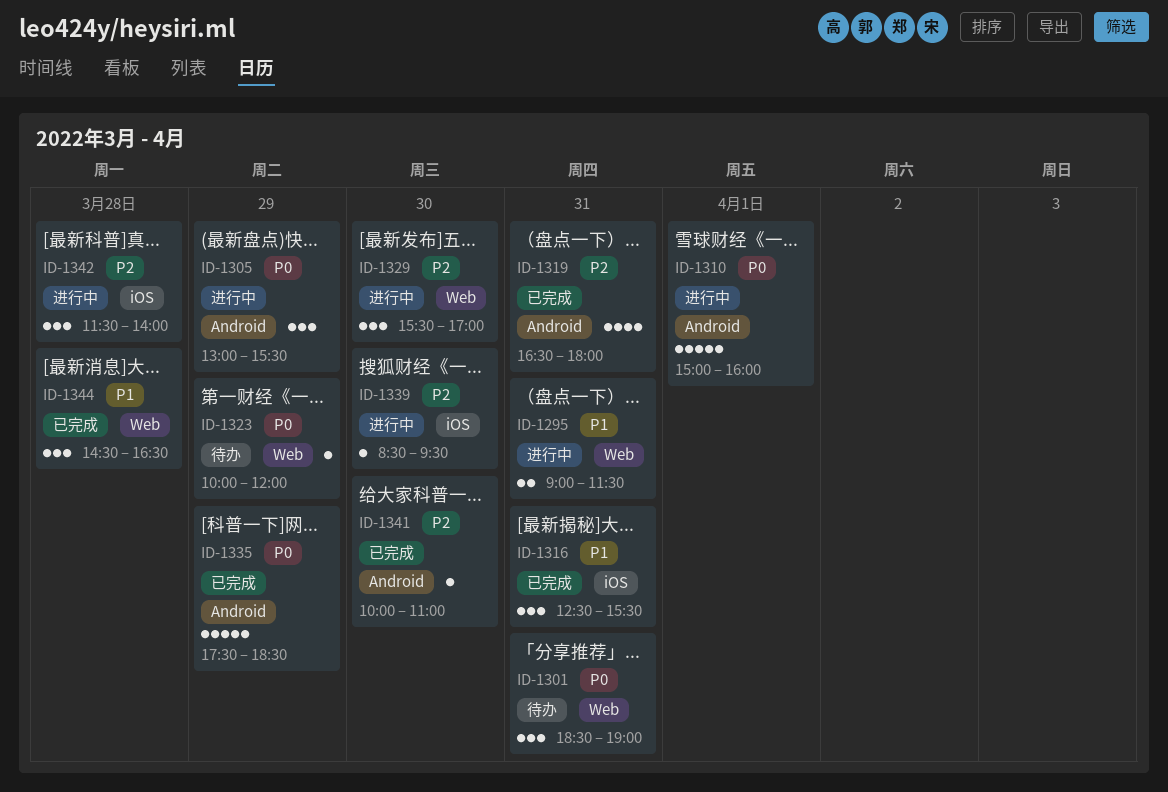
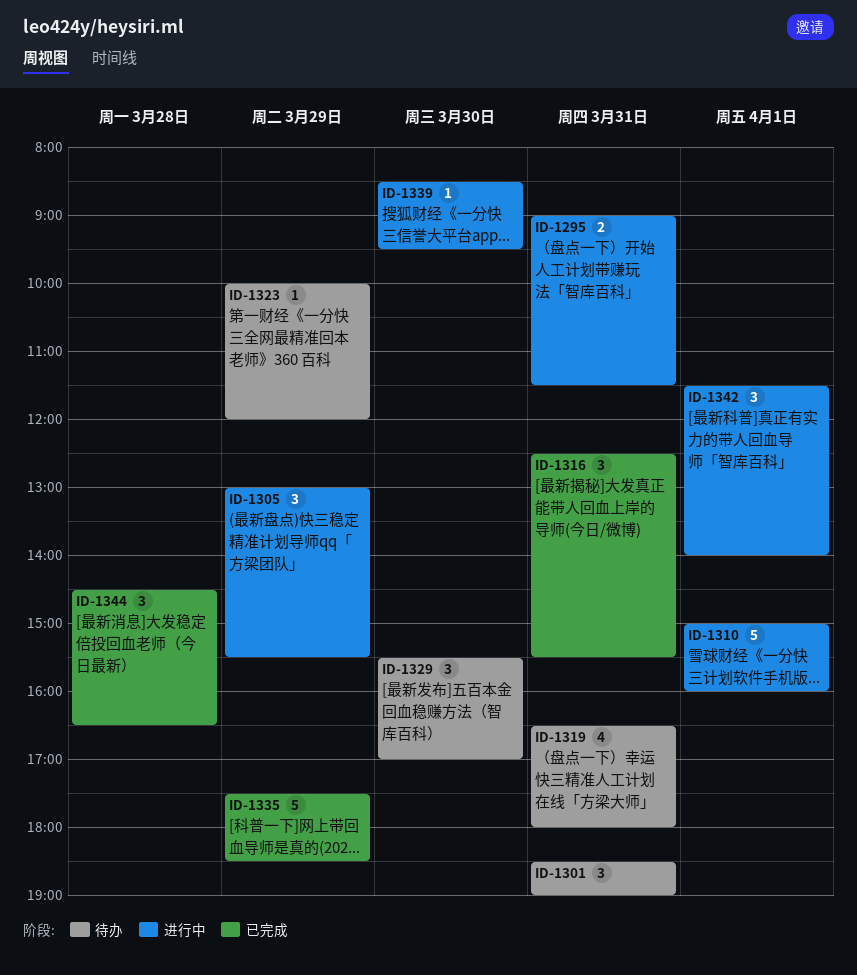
ID-1319, status: 已完成 -> 待办
ID-1329, status: 进行中 -> 待办
ID-1341: present -> none
ID-1342, day: Mar 28 -> Apr 1

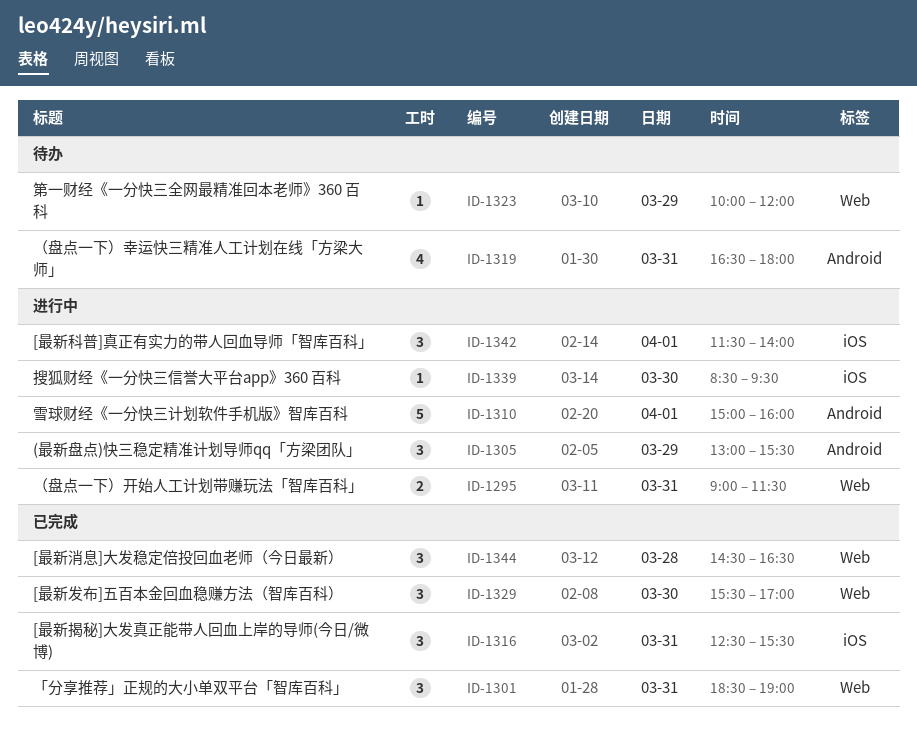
ID-1301, status: 待办 -> 已完成
ID-1329, status: 待办 -> 已完成
ID-1335: present -> none

